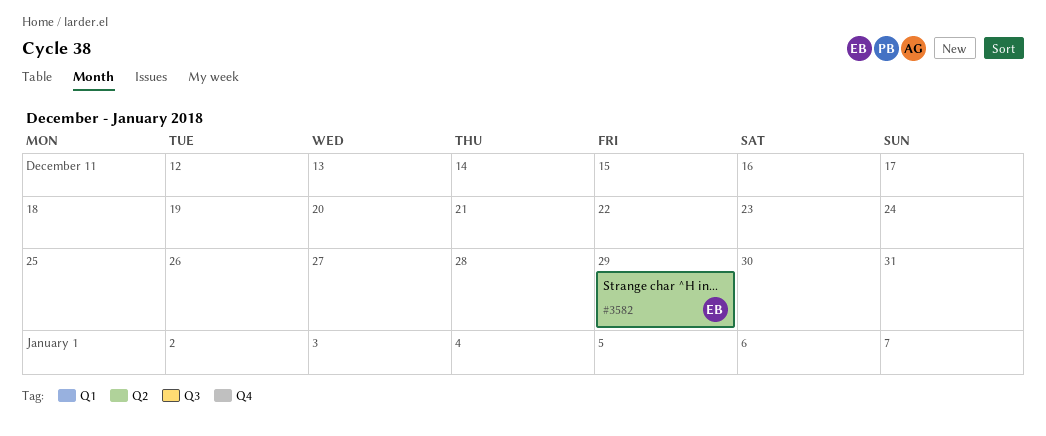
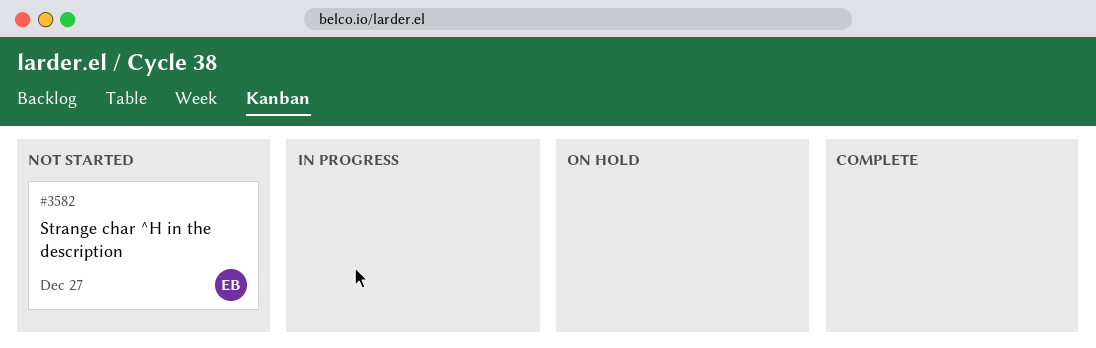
#3582, due: Dec 29 -> Dec 27

